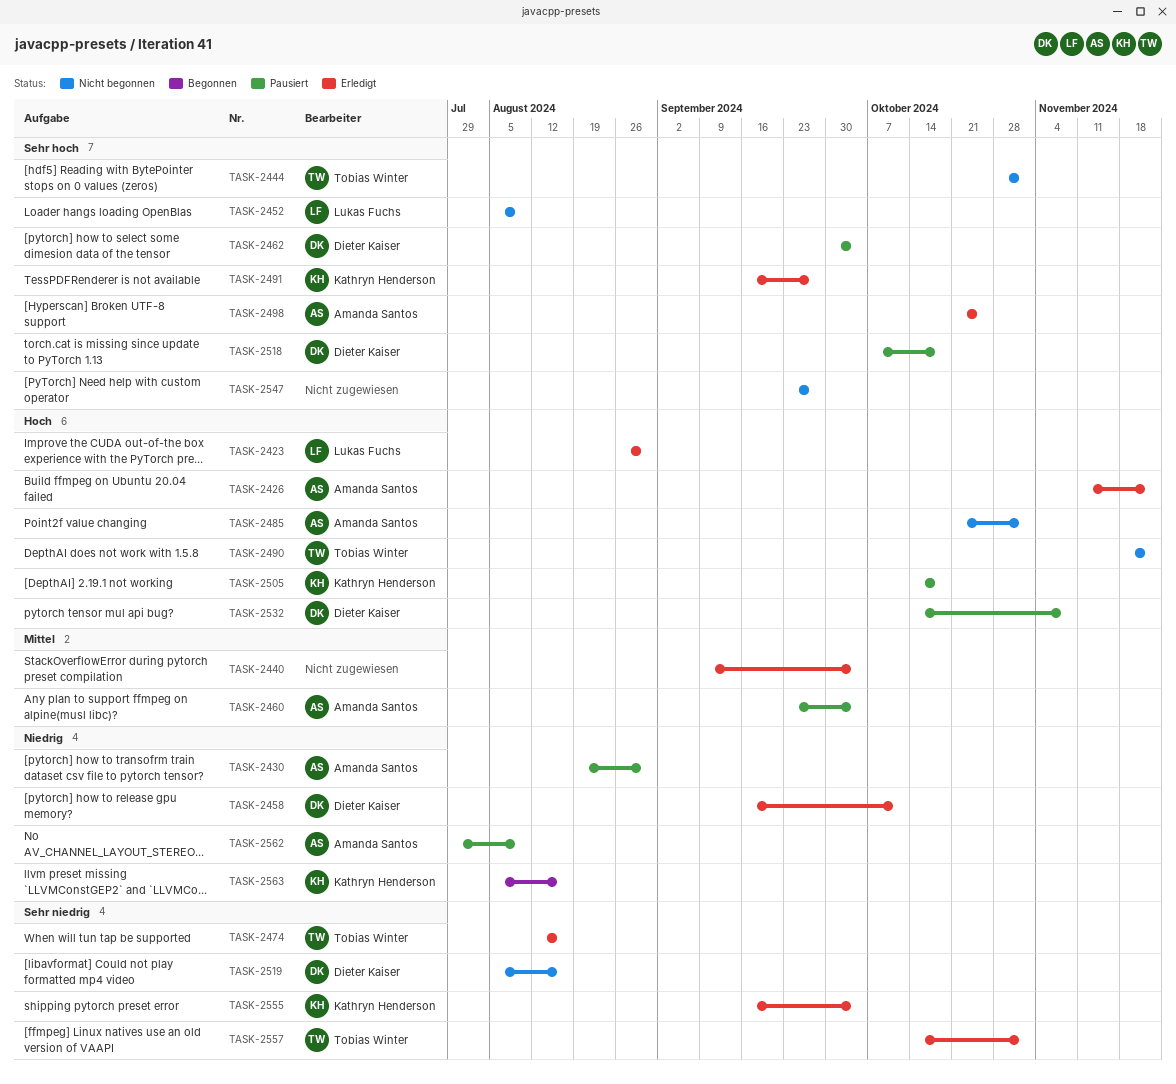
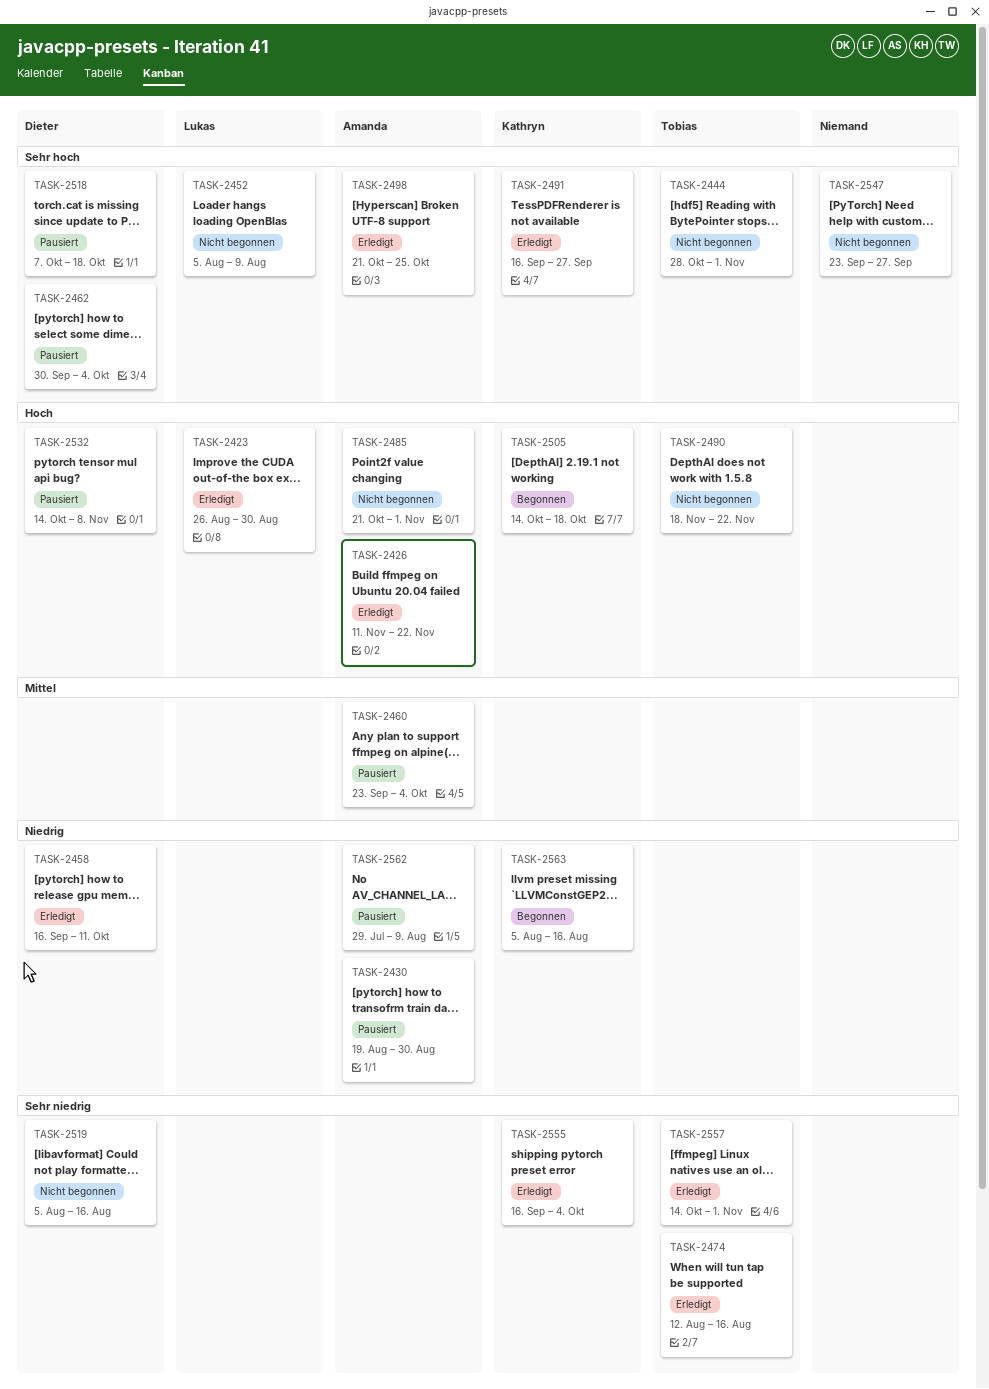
TASK-2440: present -> none
TASK-2505, status: Pausiert -> Begonnen

